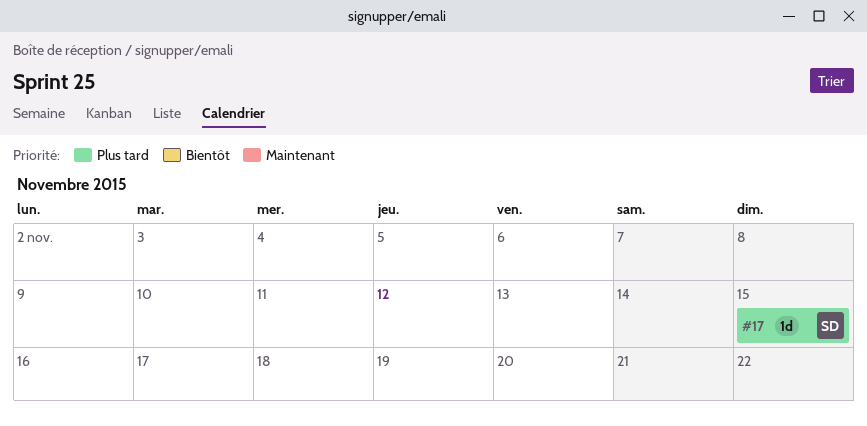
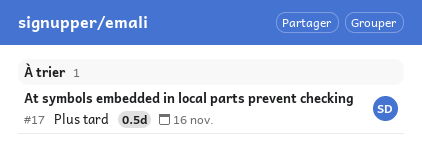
#17, estimate: 1d -> 0.5d
#17, due: Nov 15 -> Nov 16

